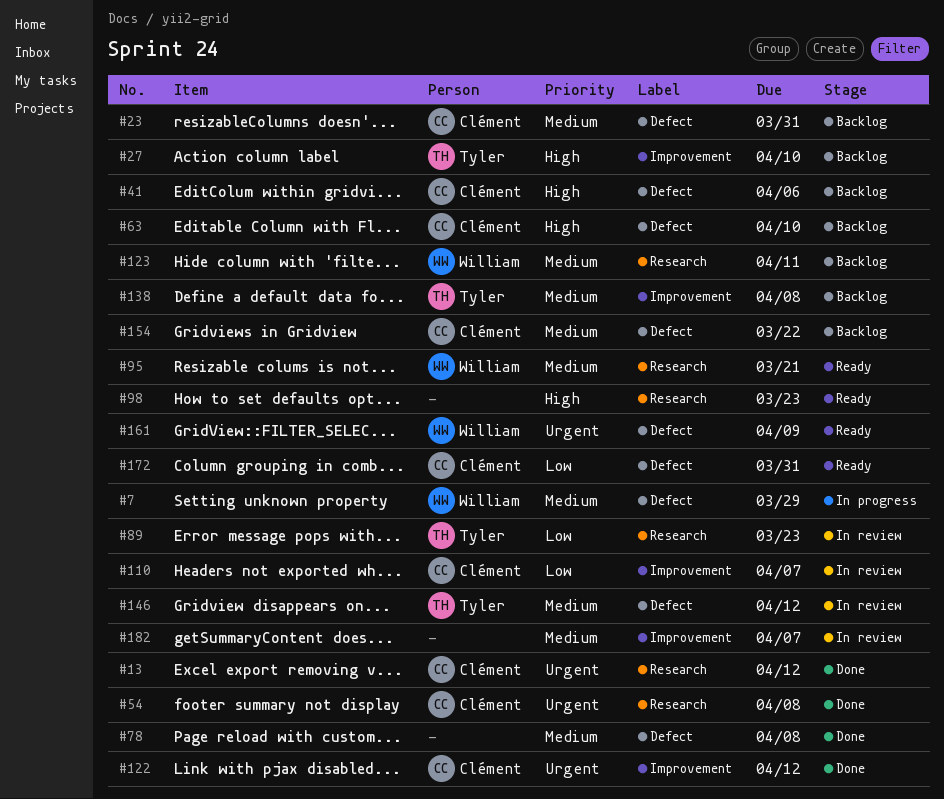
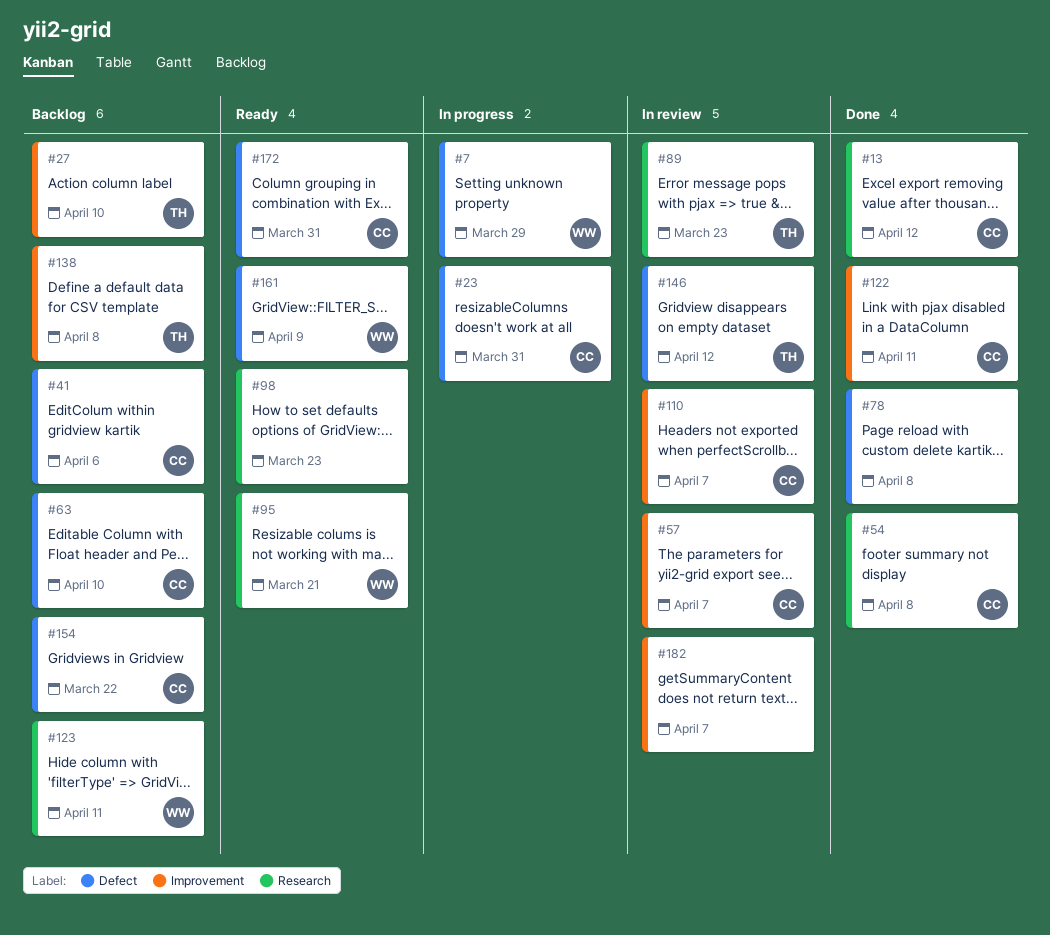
#23, status: Backlog -> In progress
#57: none -> present
#122, due: Apr 12 -> Apr 11

